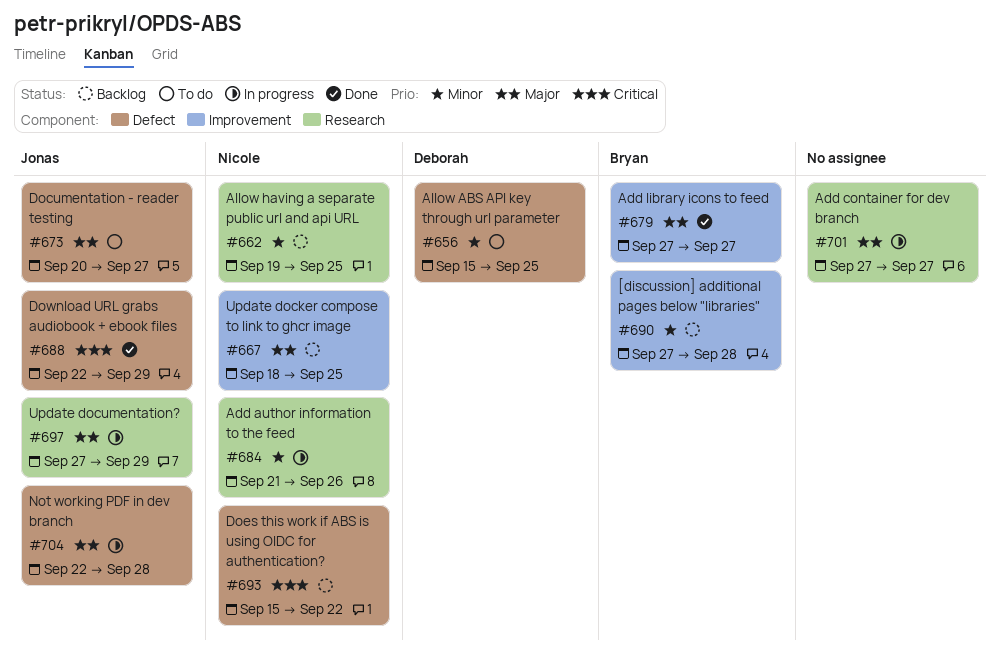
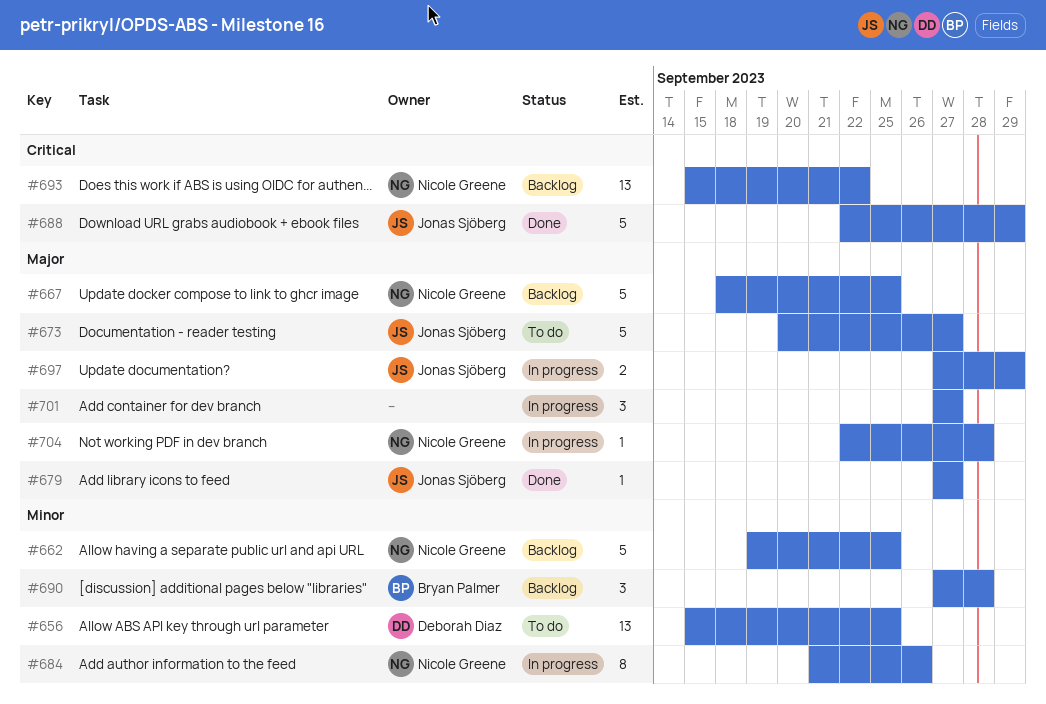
#679, owner: Bryan Palmer -> Jonas Sjöberg
#704, owner: Jonas Sjöberg -> Nicole Greene

